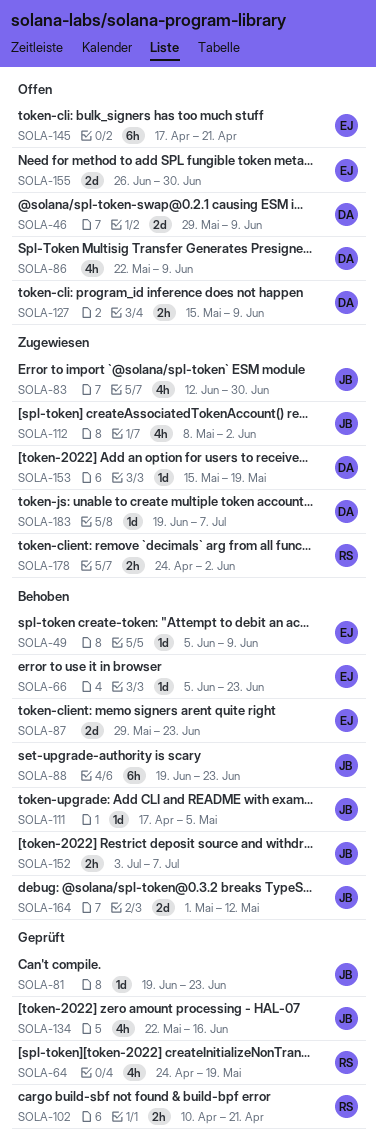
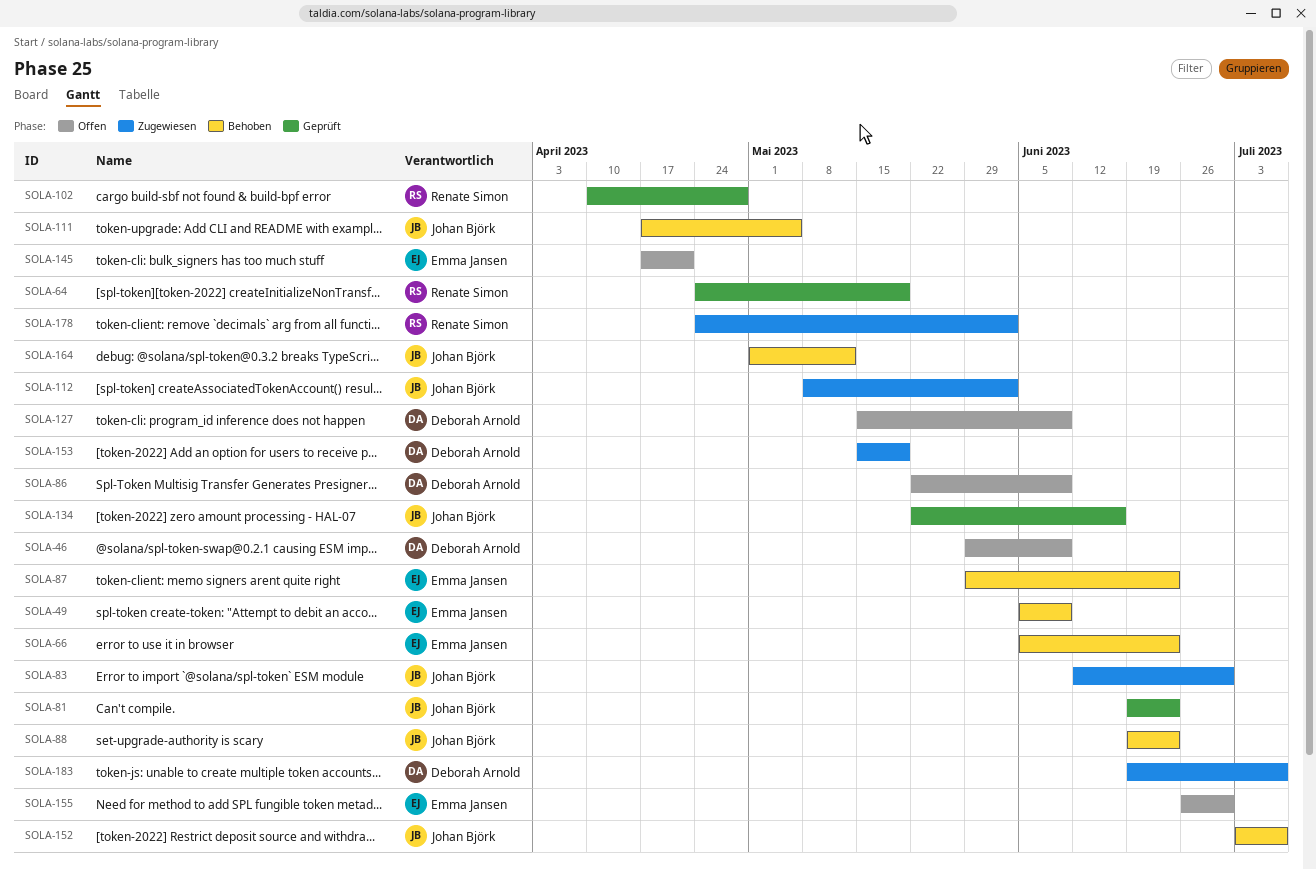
SOLA-102, due: Apr 21 -> Apr 28

